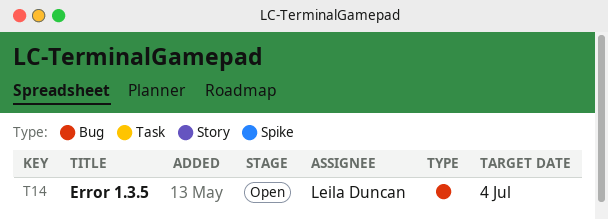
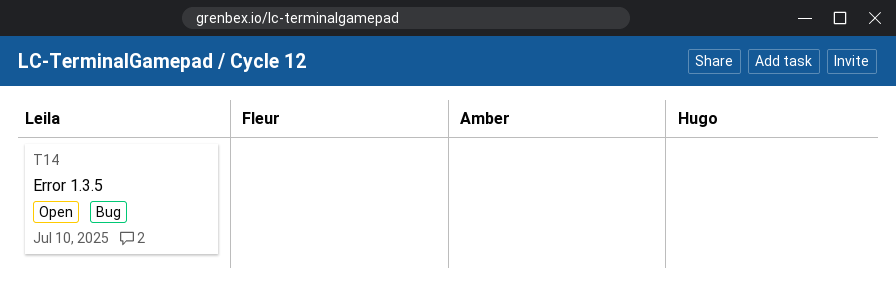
T14, due: Jul 4 -> Jul 10

